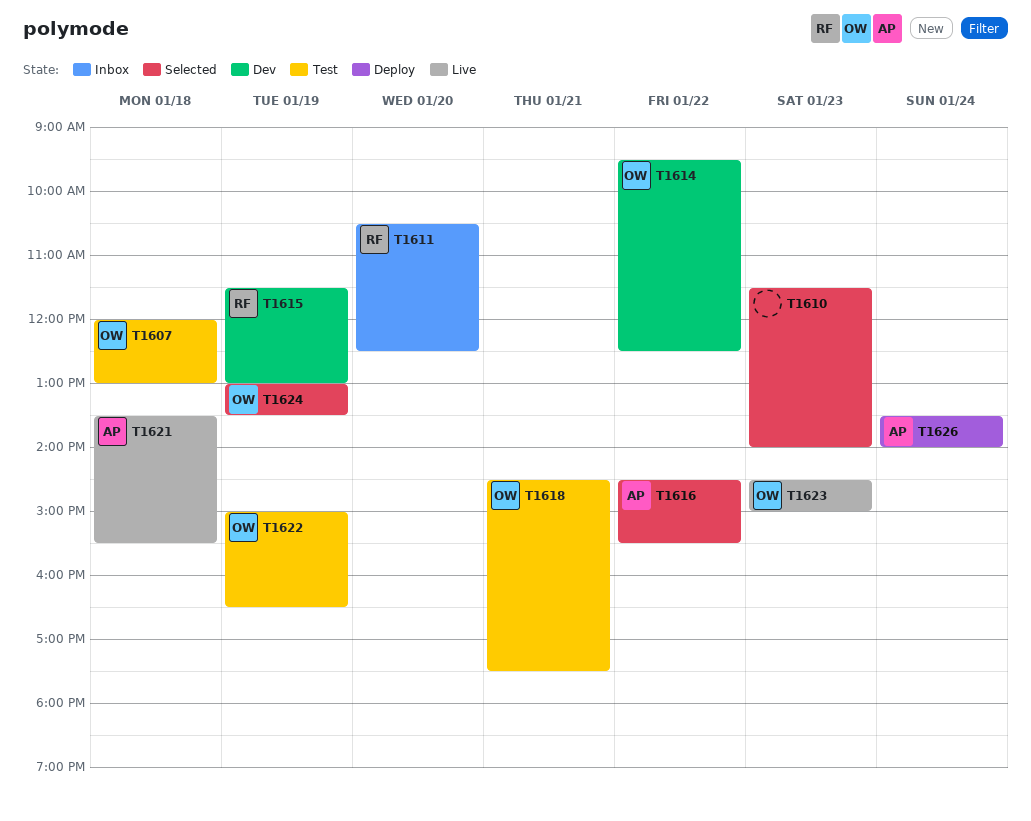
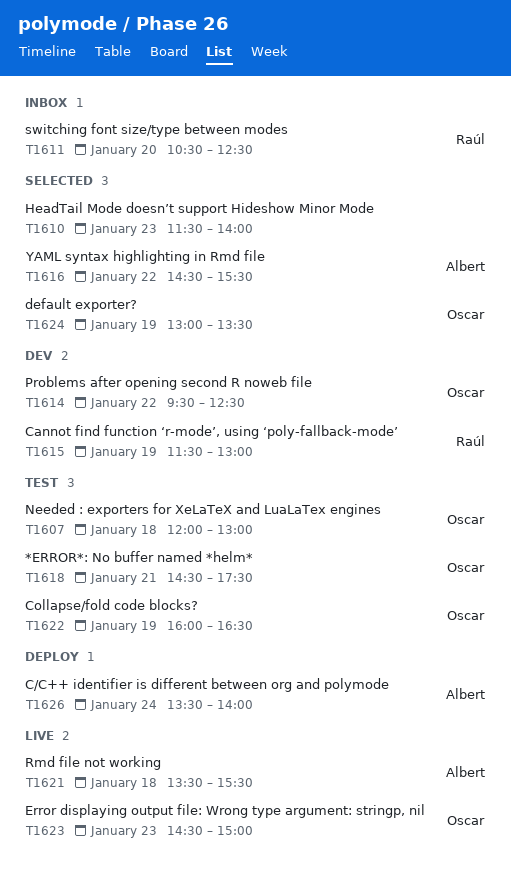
T1622, begins: 15:00 -> 16:00

